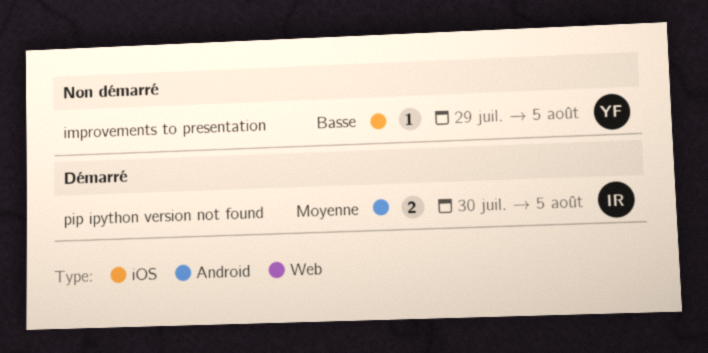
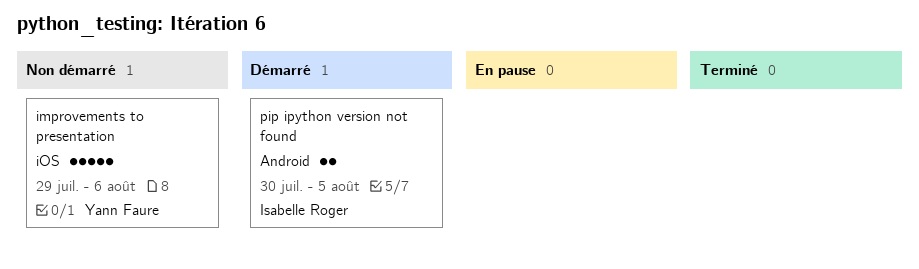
improvements to presentation, estimate: 1 -> 5
improvements to presentation, due: Aug 5 -> Aug 6

